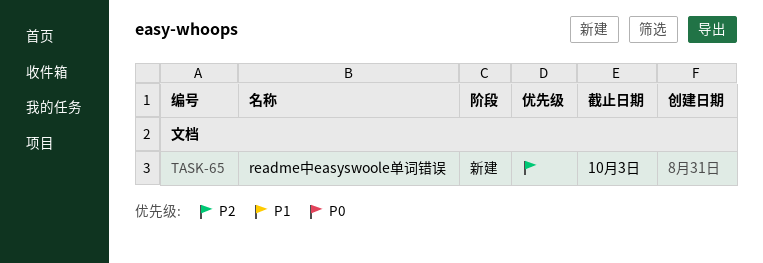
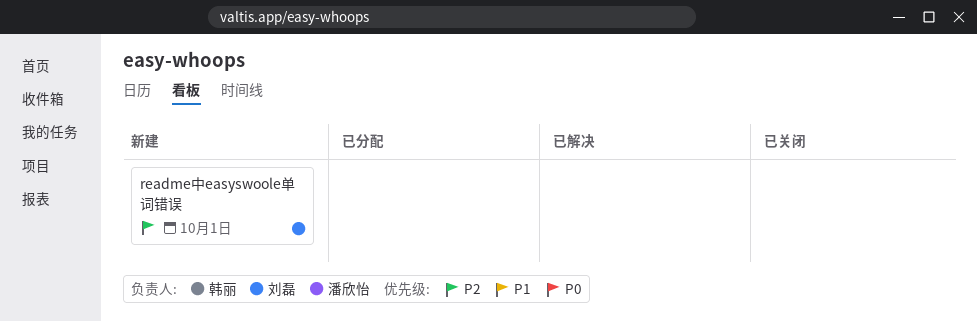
readme中easyswoole单词错误, due: Oct 3 -> Oct 1

